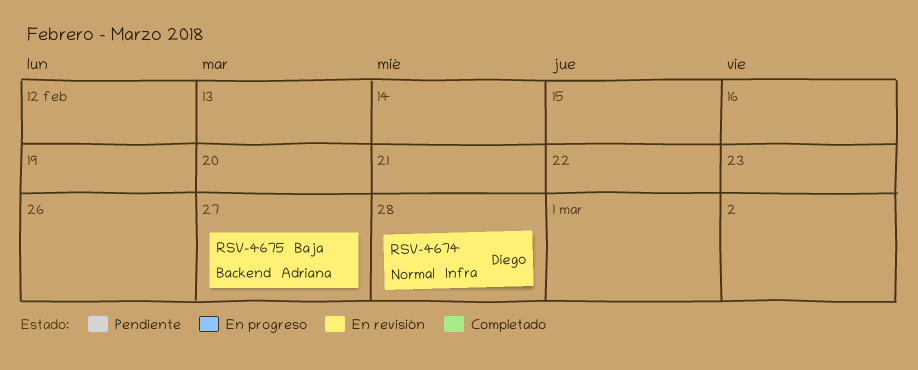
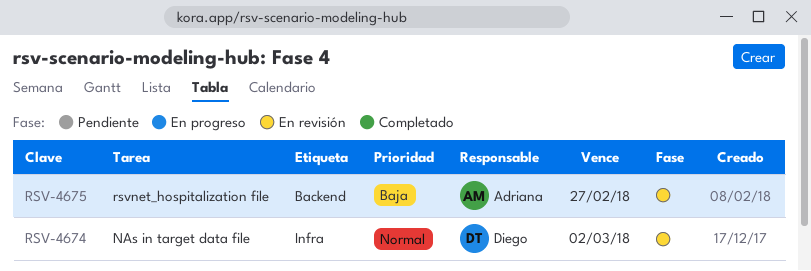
RSV-4674, due: Feb 28 -> Mar 2

